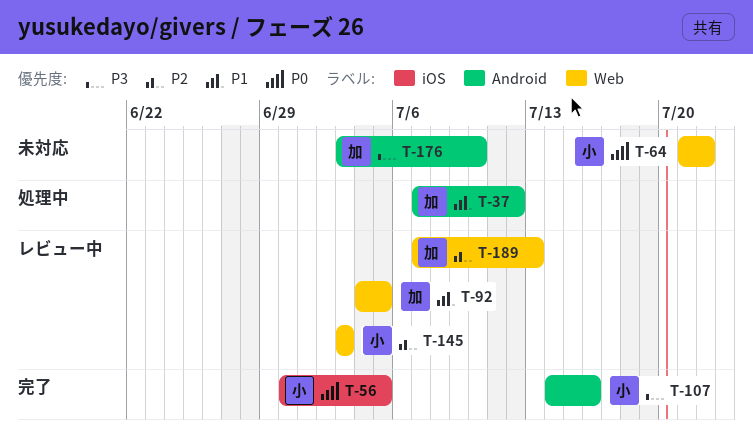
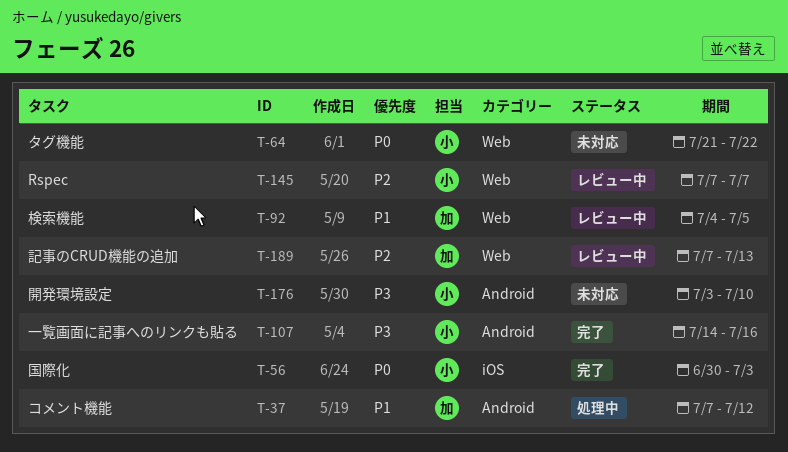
T-56, due: Jul 5 -> Jul 3
T-145, start: Jul 3 -> Jul 7
T-145, due: Jul 3 -> Jul 7
T-176, owner: 加 -> 小

